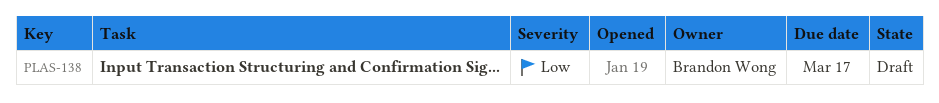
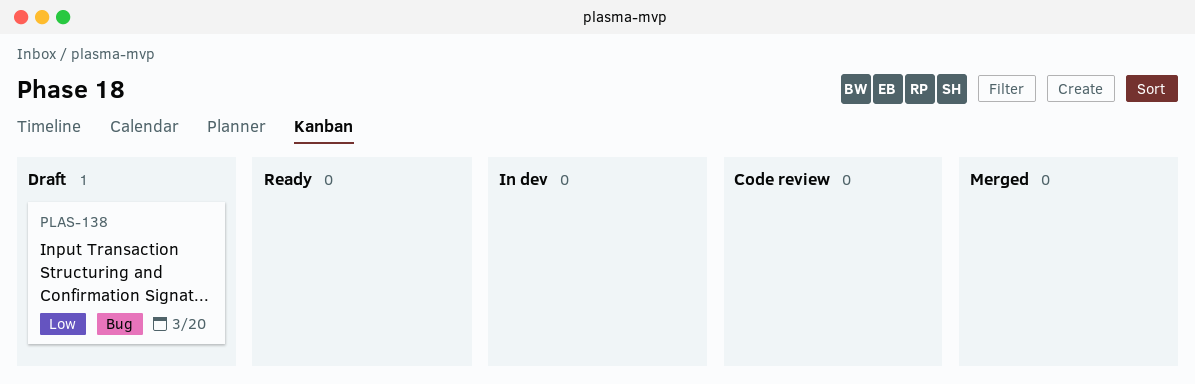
PLAS-138, due: Mar 17 -> Mar 20

